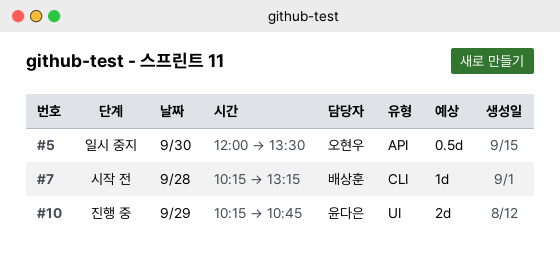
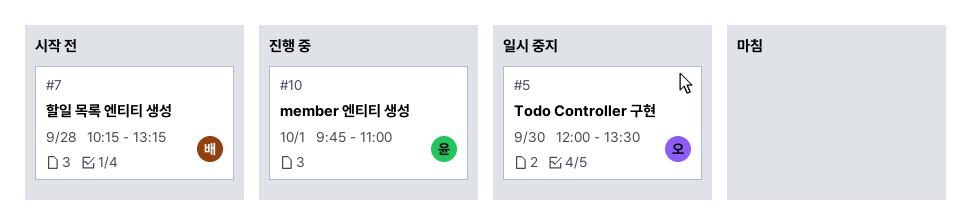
#10, day: Sep 29 -> Oct 1
#10, begins: 10:15 -> 09:45
#10, ends: 10:45 -> 11:00

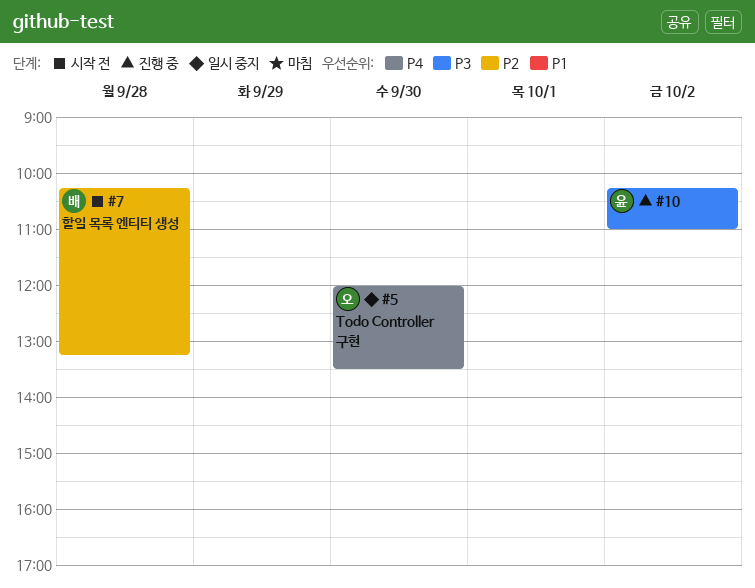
#10, day: Oct 1 -> Oct 2
#10, begins: 09:45 -> 10:15

